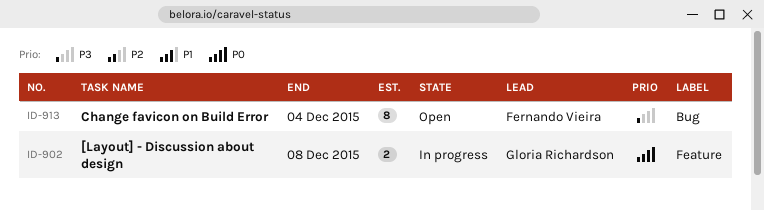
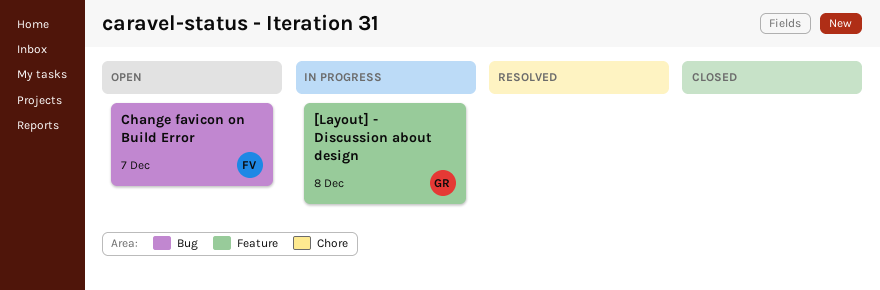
Change favicon on Build Error, due: Dec 4 -> Dec 7

